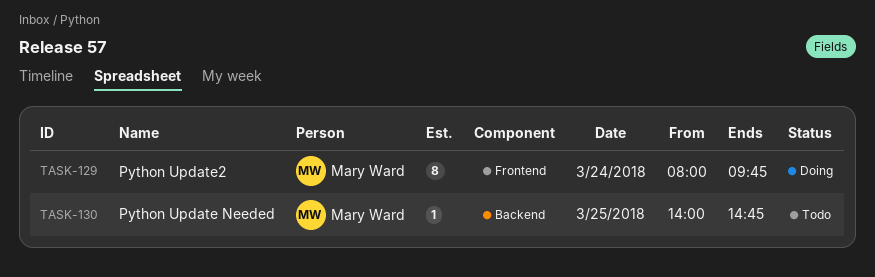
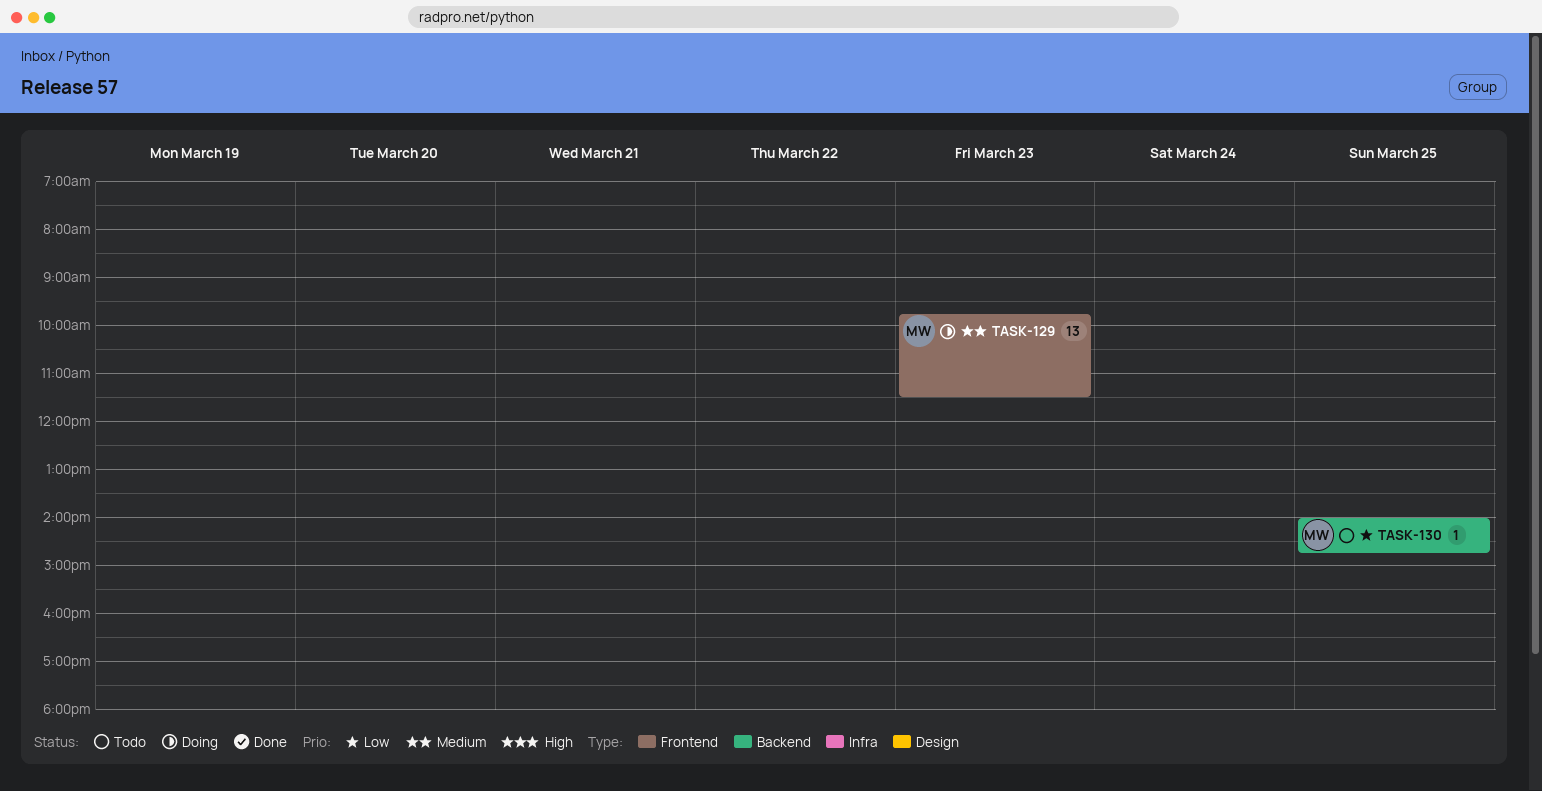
TASK-129, estimate: 8 -> 13
TASK-129, day: Mar 24 -> Mar 23
TASK-129, begins: 08:00 -> 09:45
TASK-129, ends: 09:45 -> 11:30

